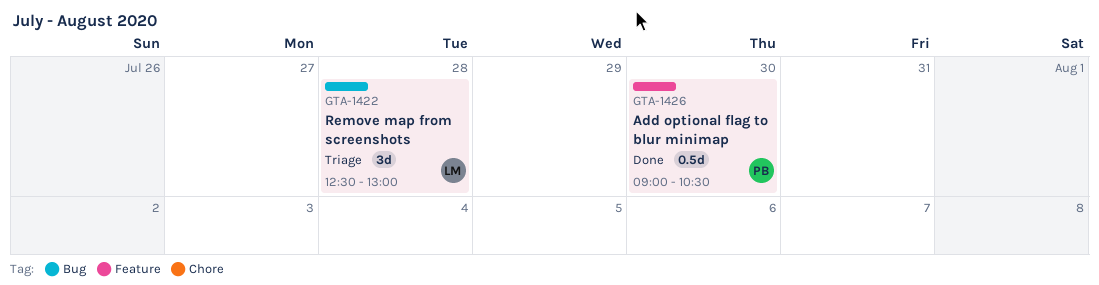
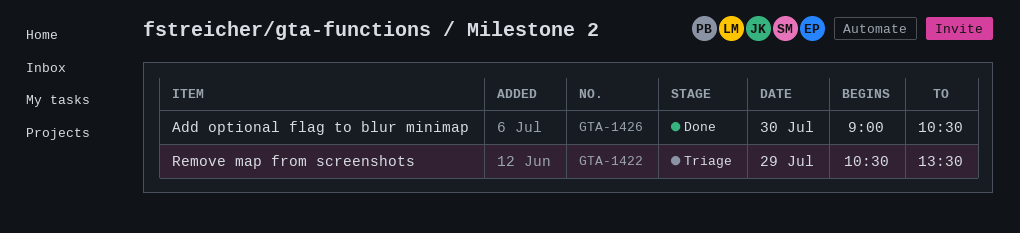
GTA-1422, day: Jul 28 -> Jul 29
GTA-1422, begins: 12:30 -> 10:30
GTA-1422, ends: 13:00 -> 13:30

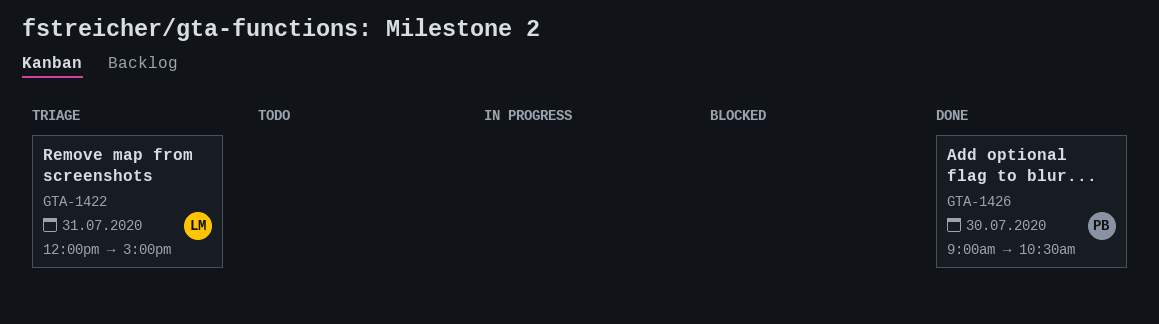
GTA-1422, day: Jul 29 -> Jul 31
GTA-1422, begins: 10:30 -> 12:00
GTA-1422, ends: 13:30 -> 15:00

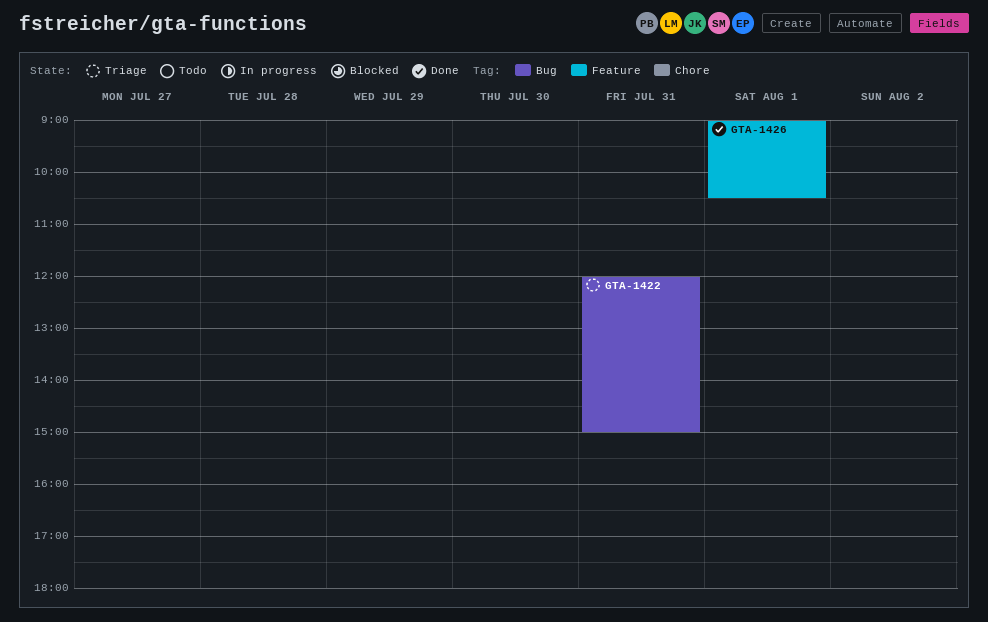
GTA-1426, day: Jul 30 -> Aug 1

